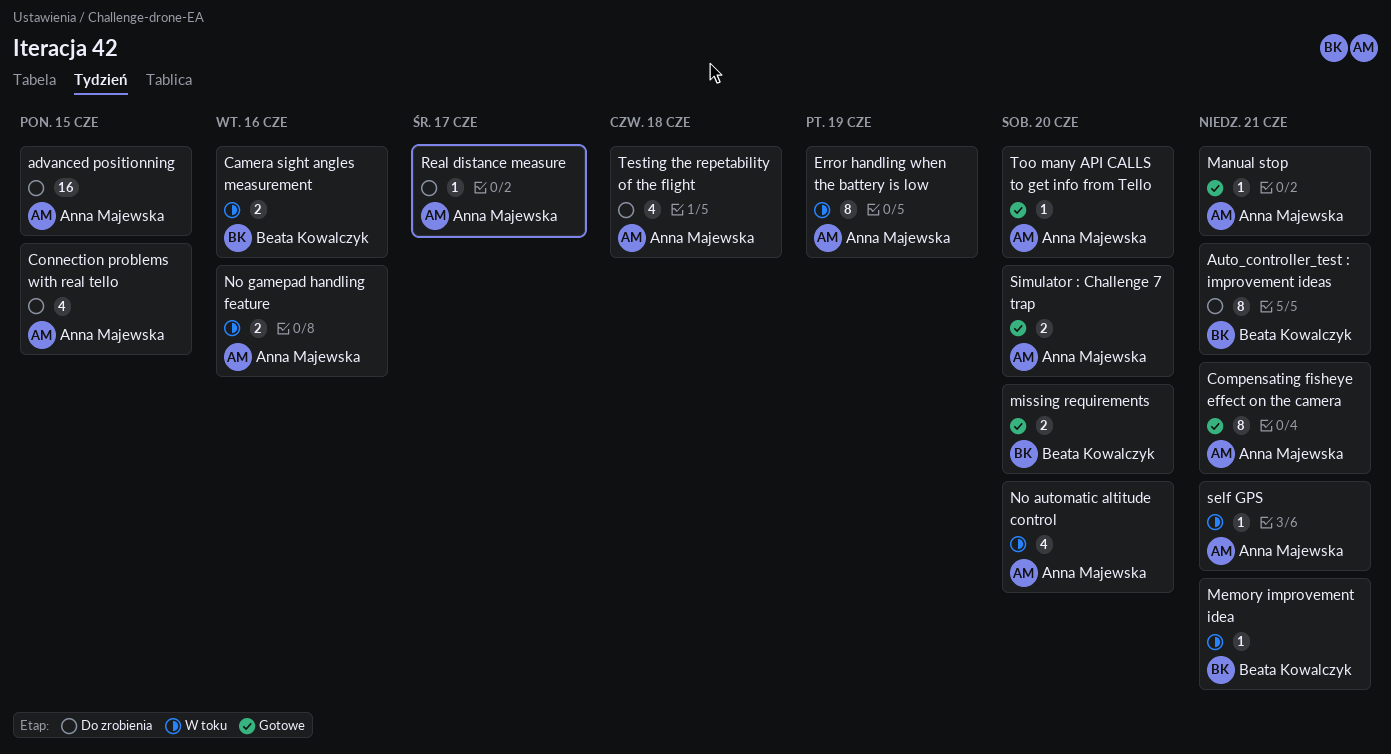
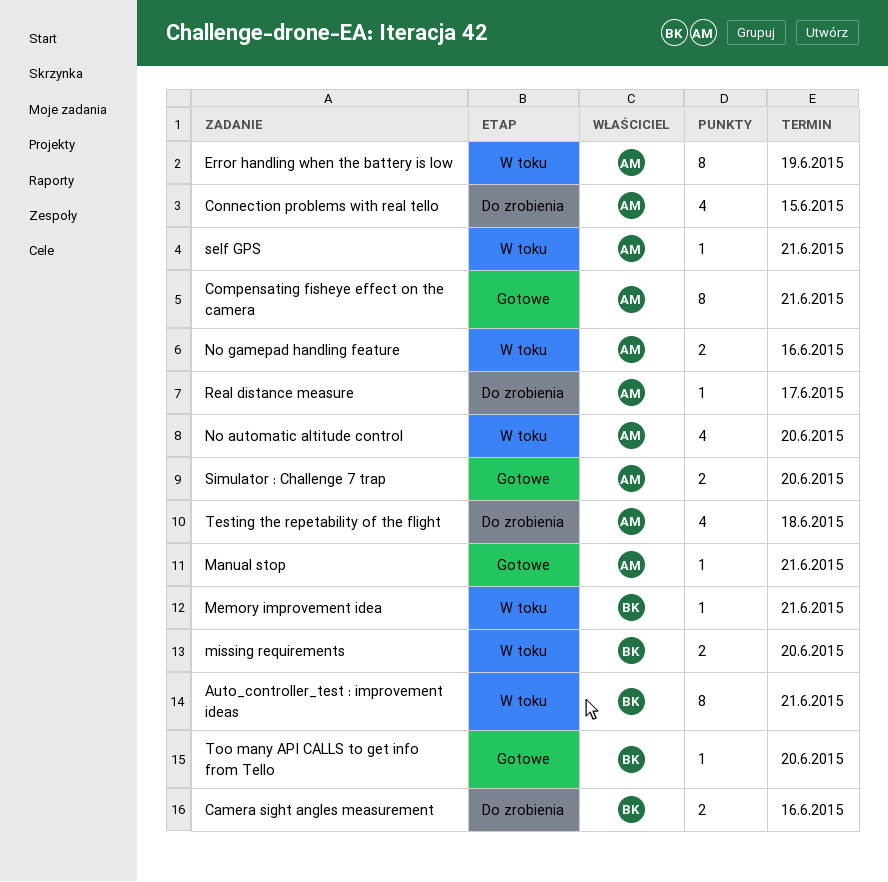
advanced positionning: present -> none
Auto_controller_test : improvement ideas, status: Do zrobienia -> W toku
Camera sight angles measurement, status: W toku -> Do zrobienia
missing requirements, status: Gotowe -> W toku
Too many API CALLS to get info from Tello, owner: Anna Majewska -> Beata Kowalczyk

